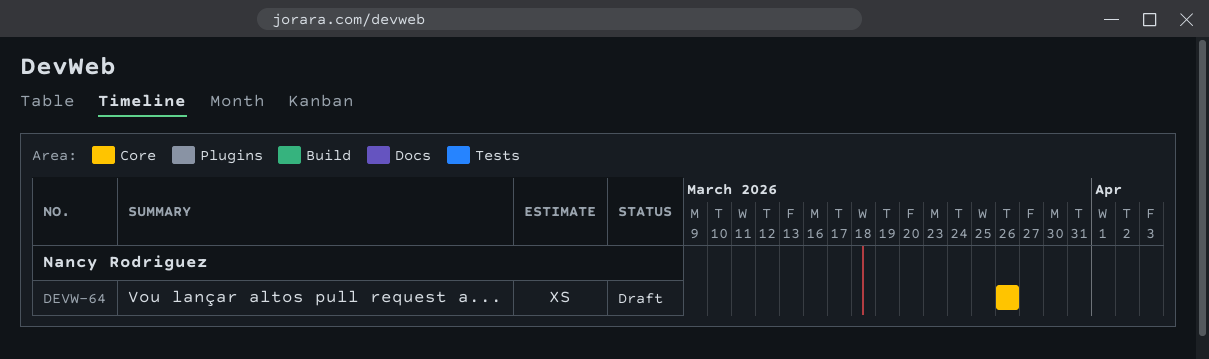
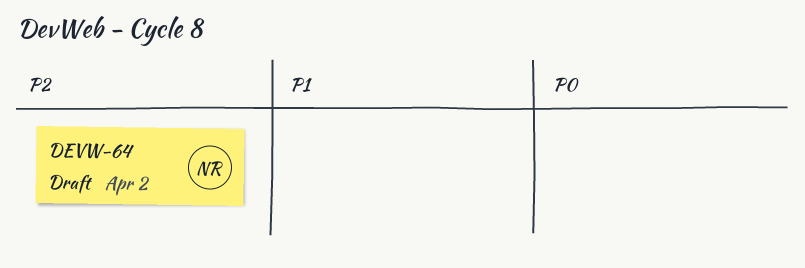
DEVW-64, due: Mar 26 -> Apr 2

